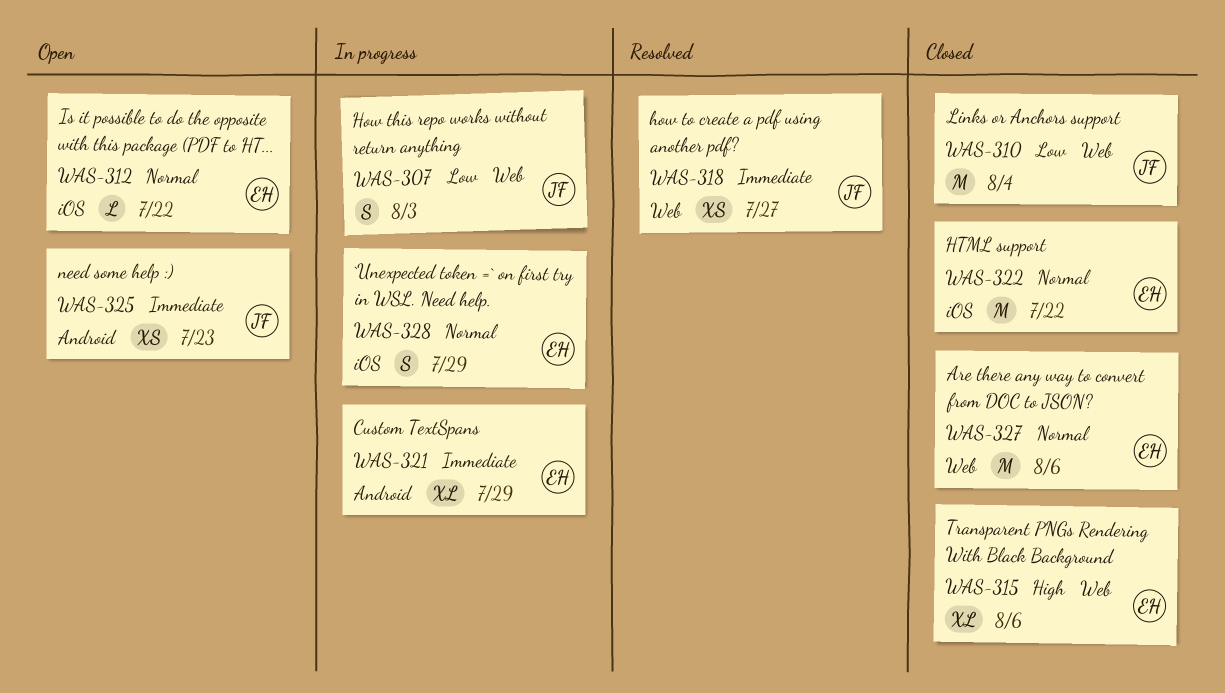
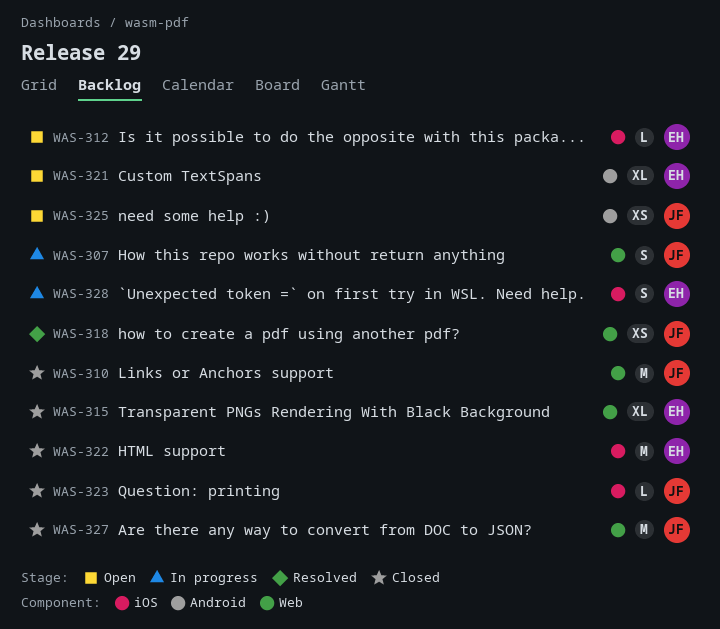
WAS-321, status: In progress -> Open
WAS-323: none -> present
WAS-327, owner: EH -> JF

